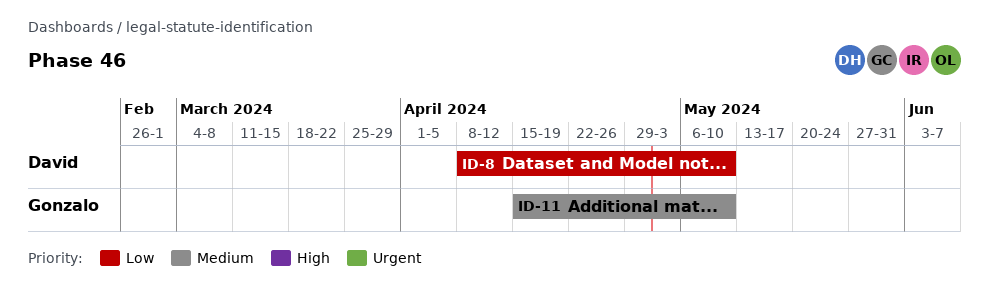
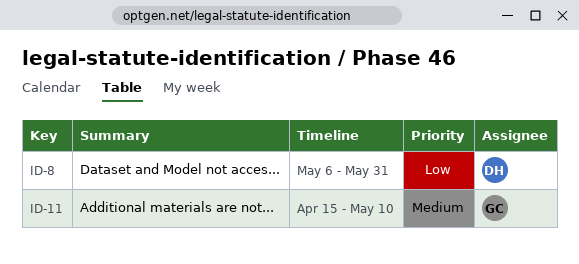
ID-8, start: Apr 8 -> May 6
ID-8, due: May 10 -> May 31

